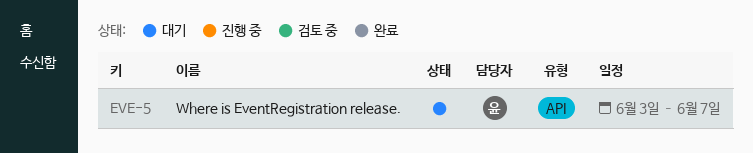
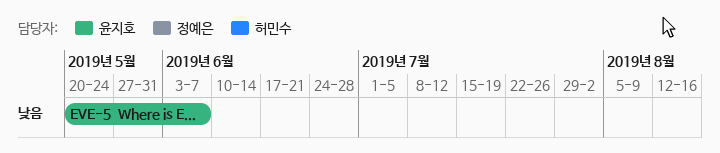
EVE-5, start: Jun 3 -> May 20

